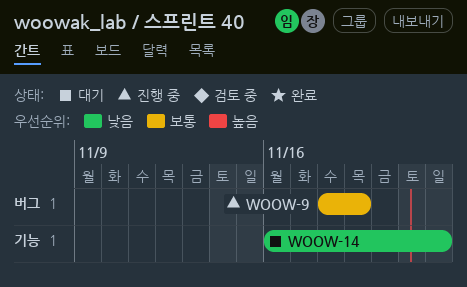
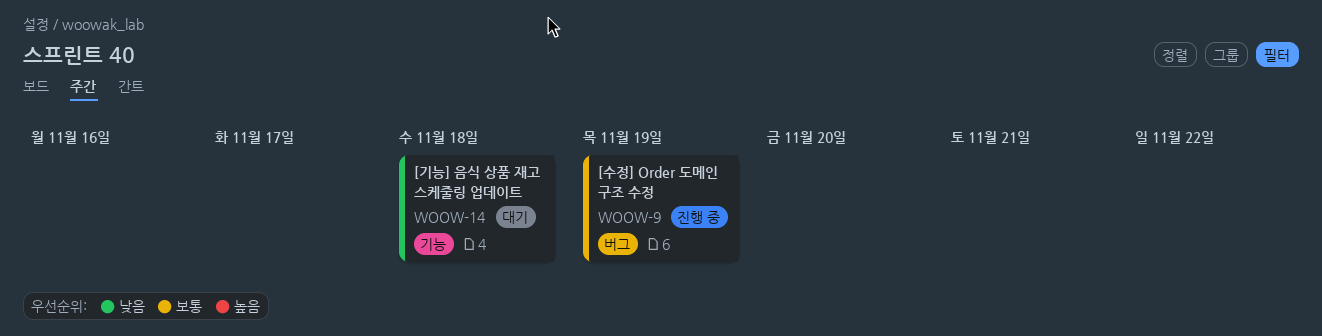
WOOW-14, due: Nov 22 -> Nov 18

